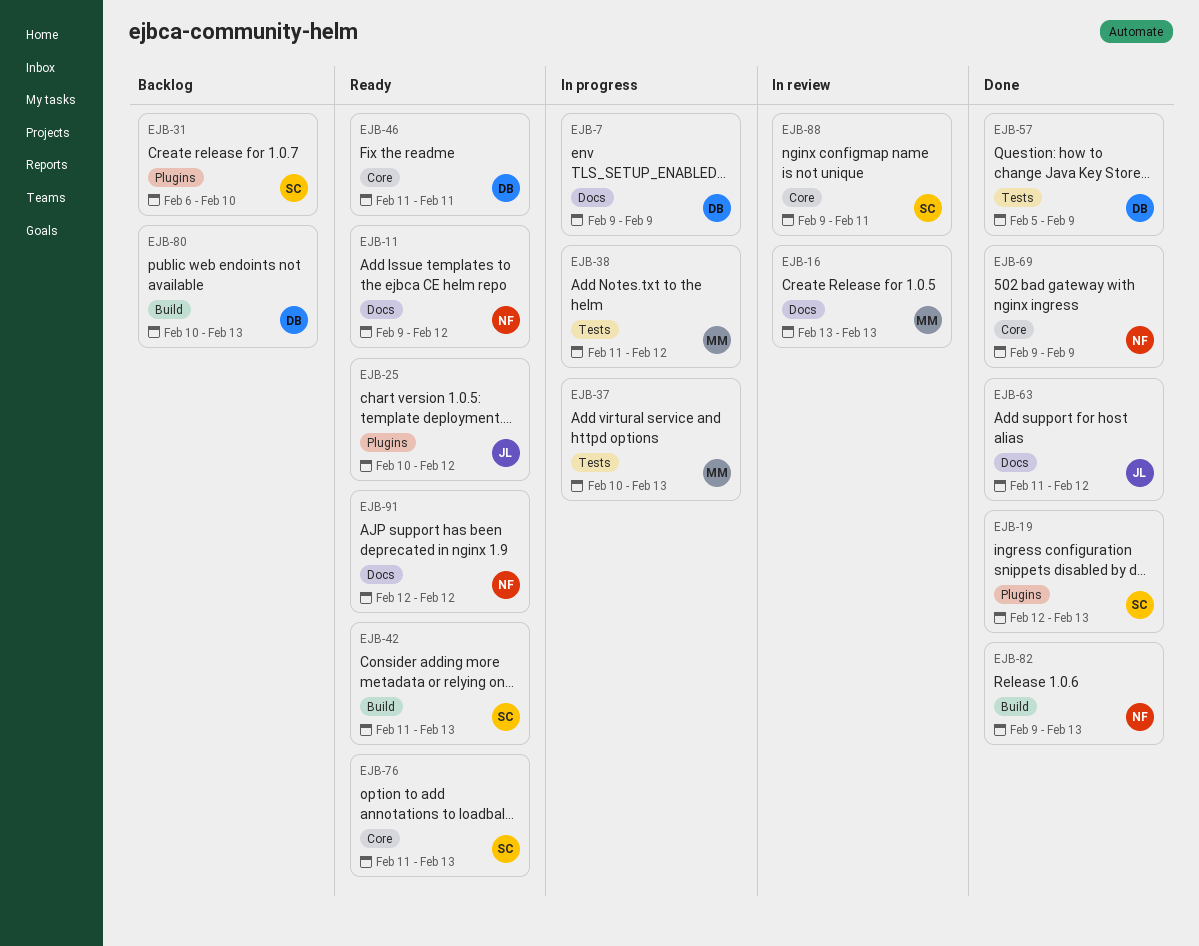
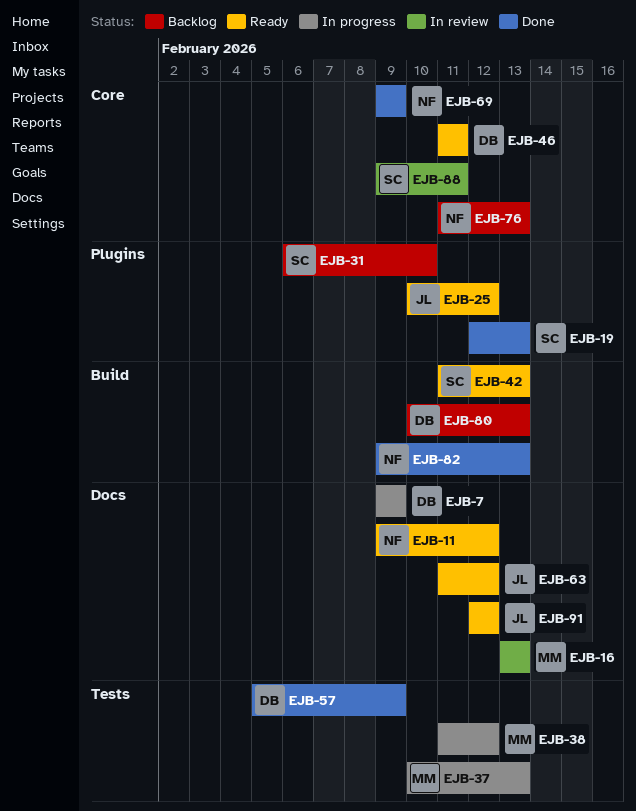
EJB-63, status: Done -> Ready
EJB-76, status: Ready -> Backlog
EJB-76, owner: SC -> NF
EJB-91, owner: NF -> JL

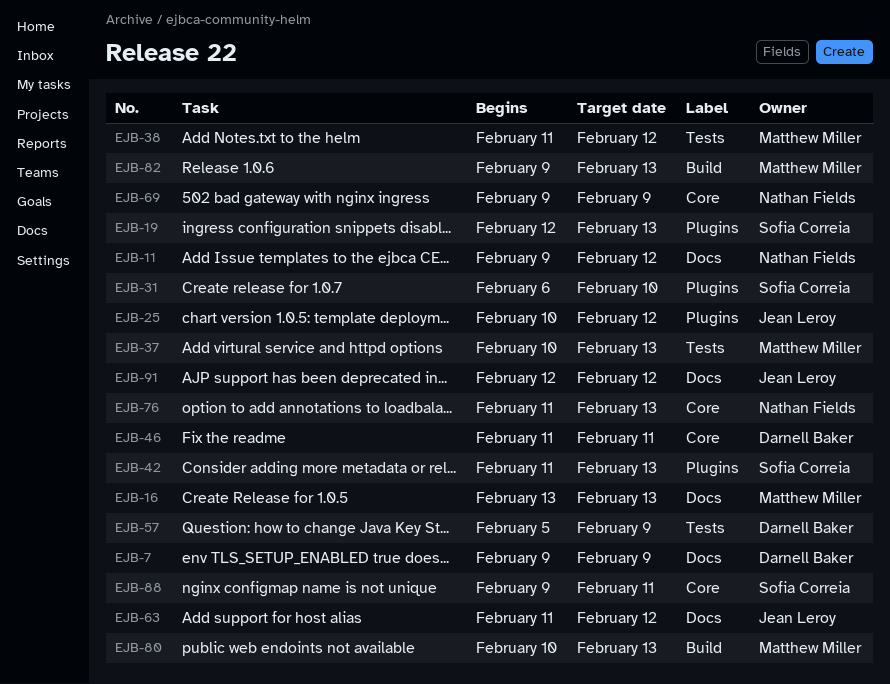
EJB-42, label: Build -> Plugins
EJB-80, owner: Darnell Baker -> Matthew Miller
EJB-82, owner: Nathan Fields -> Matthew Miller

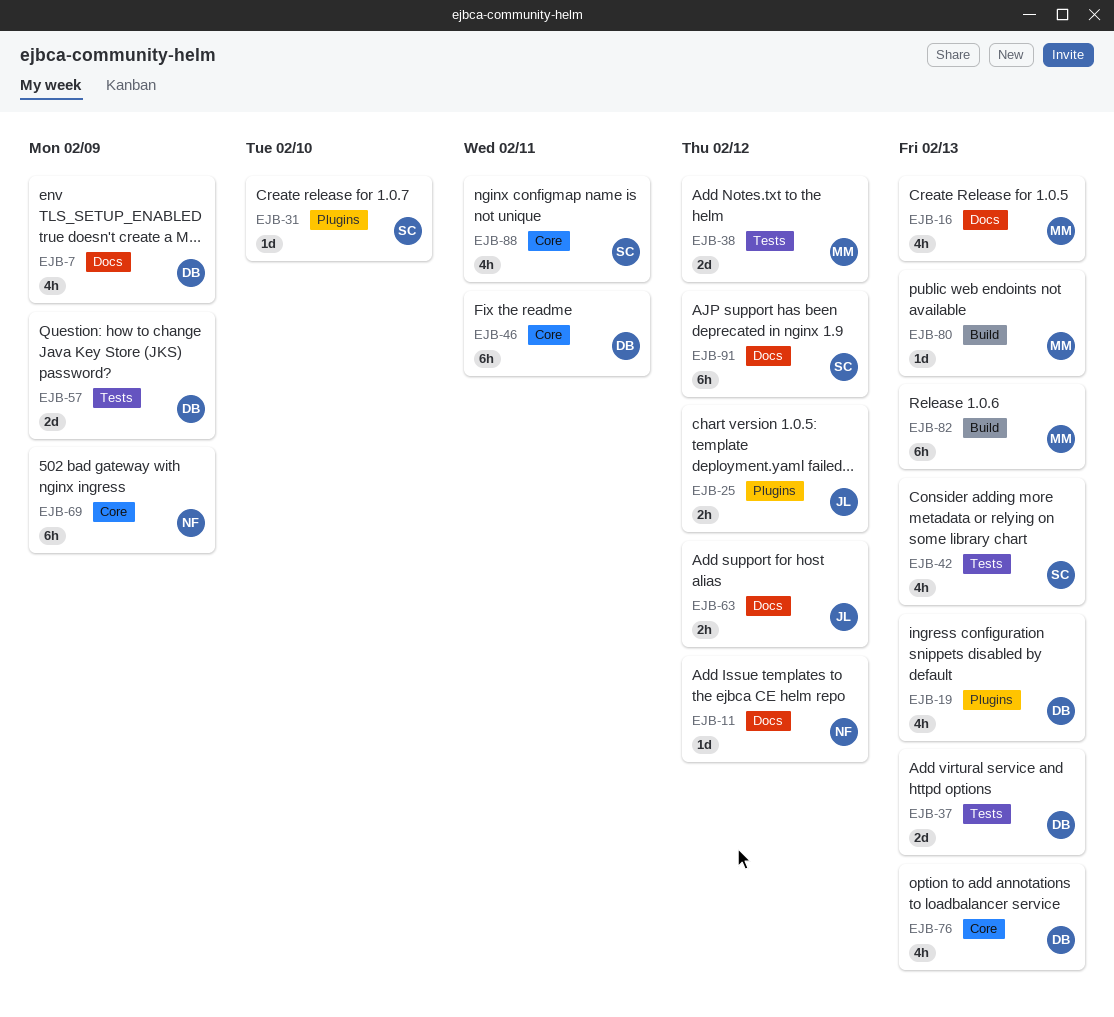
EJB-19, owner: Sofia Correia -> Darnell Baker
EJB-37, owner: Matthew Miller -> Darnell Baker
EJB-42, label: Plugins -> Tests
EJB-76, owner: Nathan Fields -> Darnell Baker
EJB-91, owner: Jean Leroy -> Sofia Correia

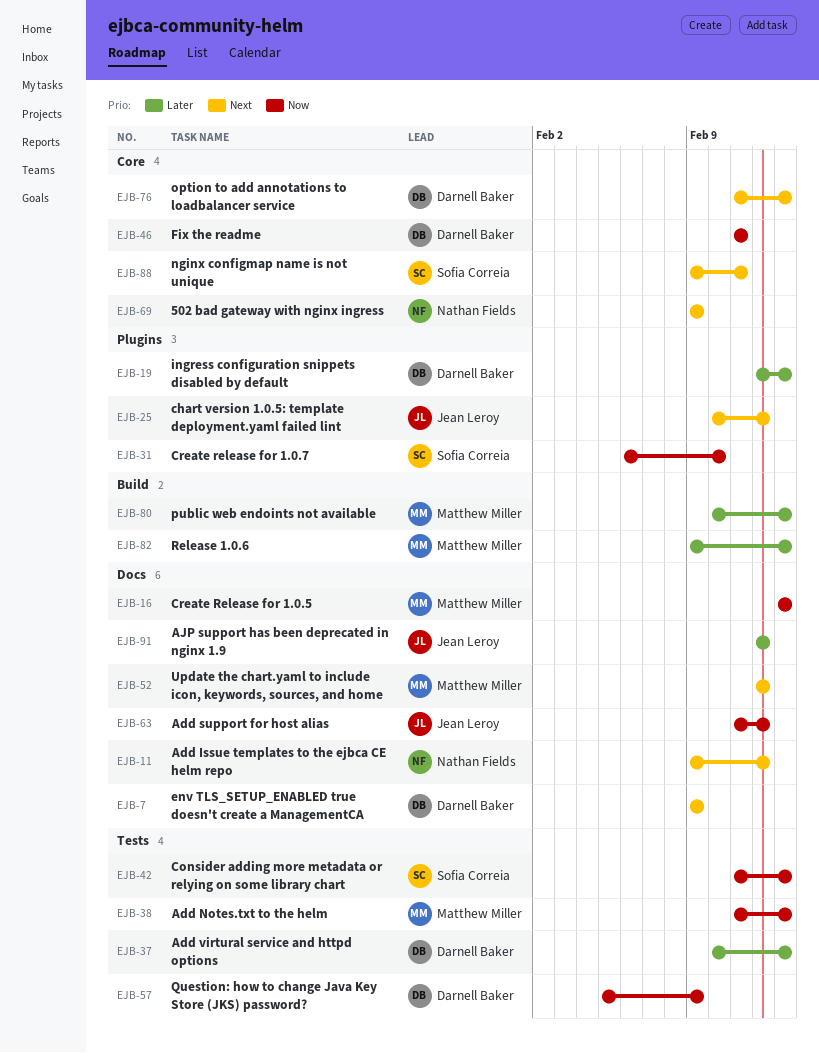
EJB-38, due: Feb 12 -> Feb 13
EJB-52: none -> present
EJB-91, owner: Sofia Correia -> Jean Leroy

